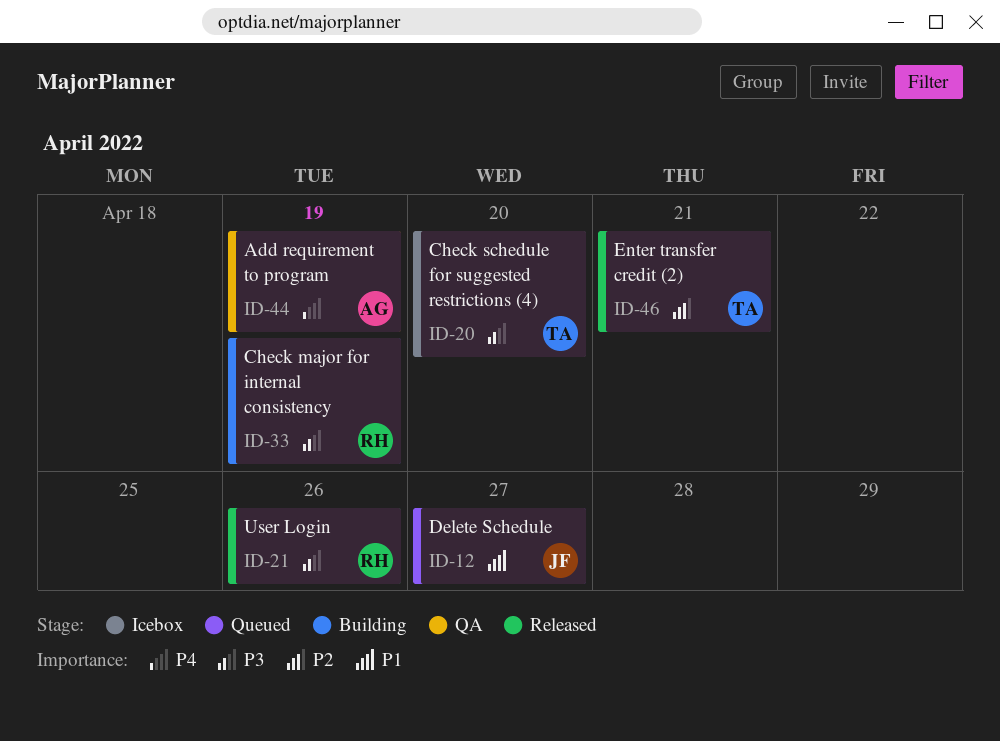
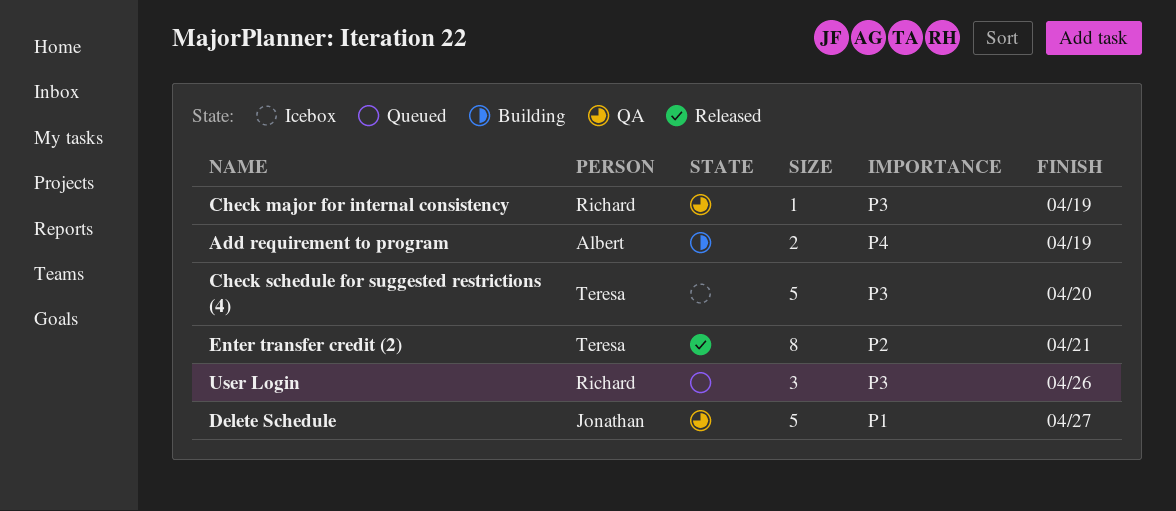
Add requirement to program, status: QA -> Building
Check major for internal consistency, status: Building -> QA
Delete Schedule, status: Queued -> QA
User Login, status: Released -> Queued

